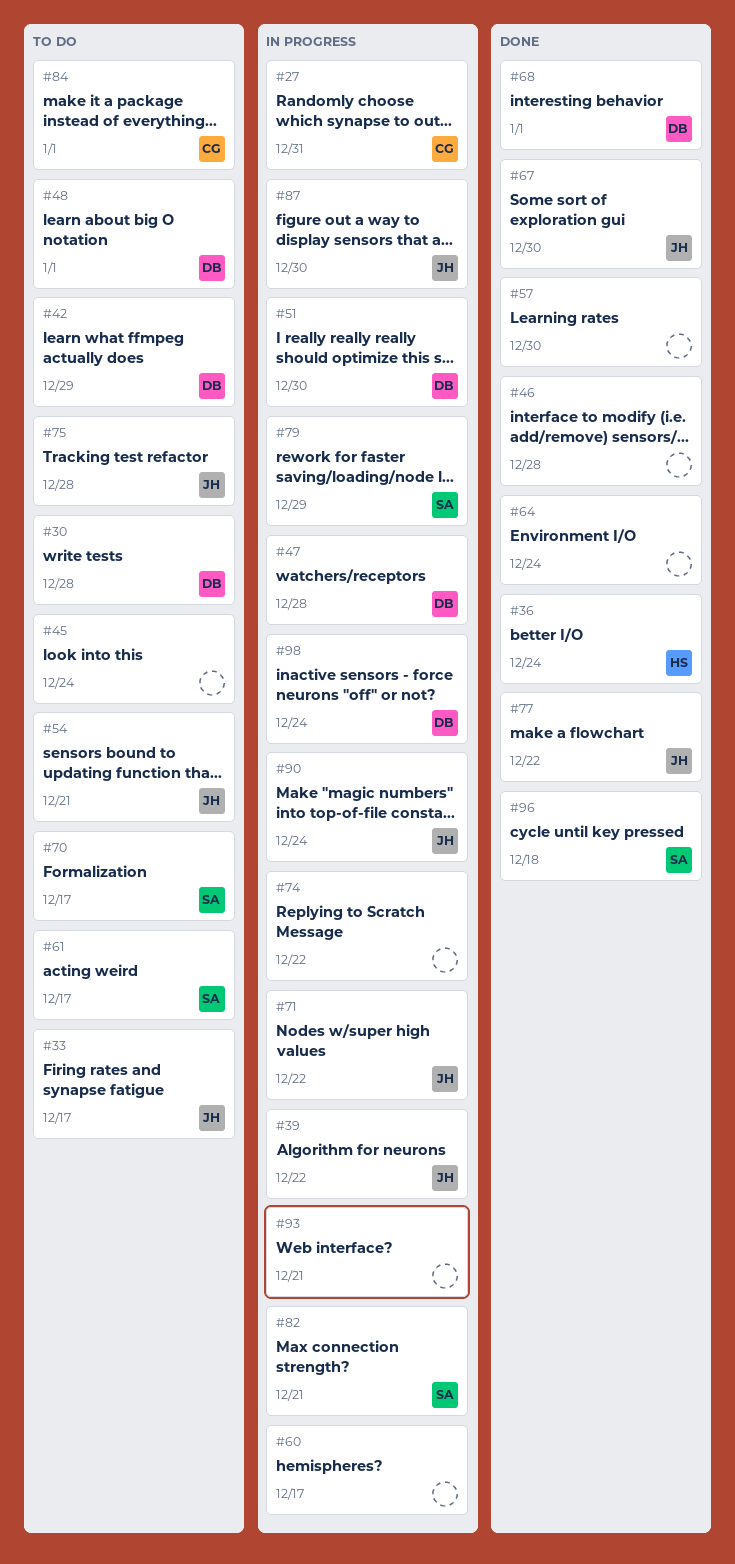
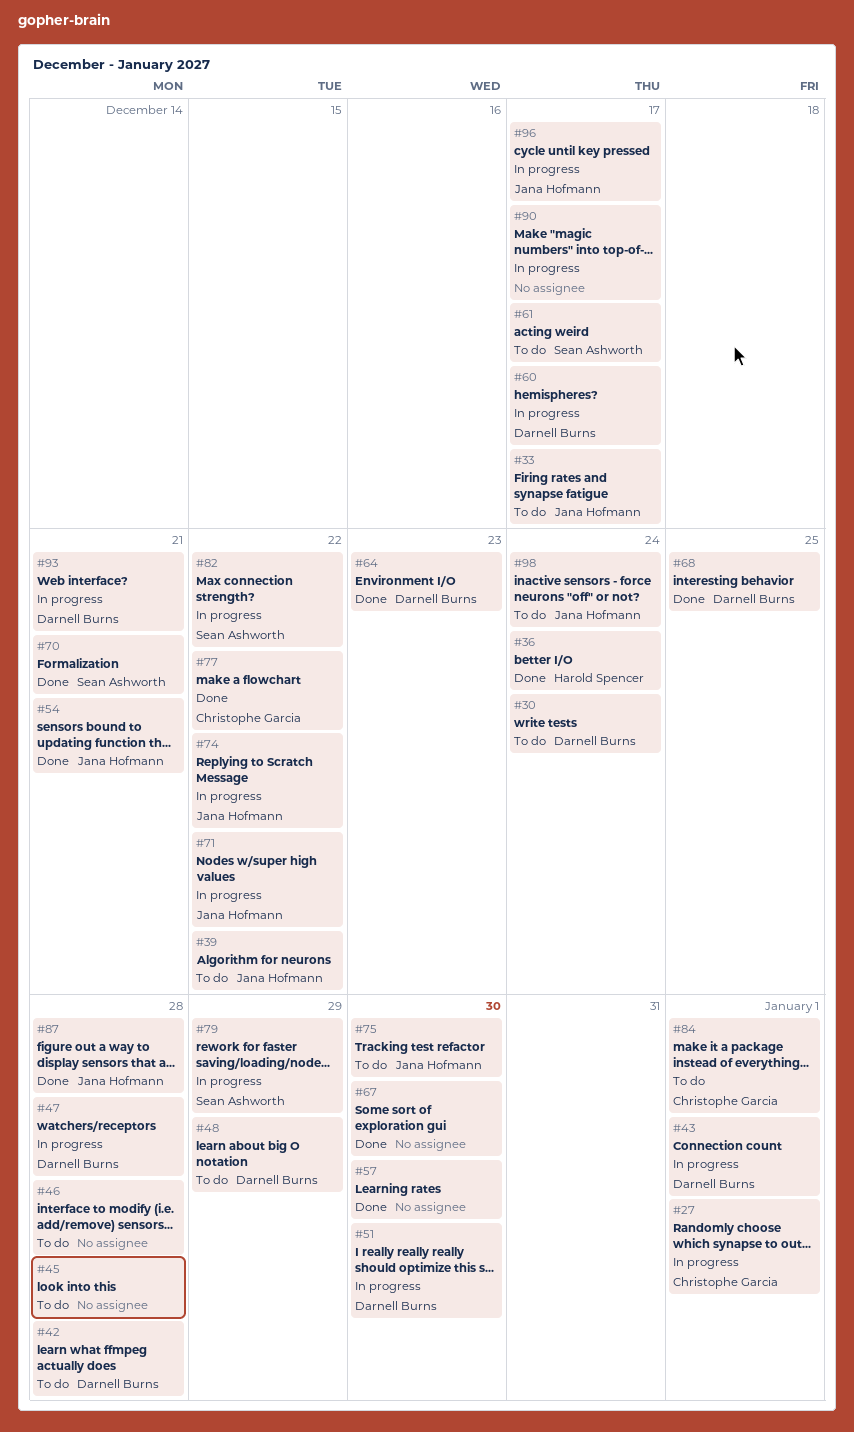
#27, due: Dec 31 -> Jan 1
#30, due: Dec 28 -> Dec 24
#39, status: In progress -> To do
#42, due: Dec 29 -> Dec 28
#43: none -> present
#45, due: Dec 24 -> Dec 28
#46, status: Done -> To do
#48, due: Jan 1 -> Dec 29
#54, status: To do -> Done
#60, owner: none -> Darnell Burns
#64, owner: none -> Darnell Burns
#64, due: Dec 24 -> Dec 23
#67, owner: Jana Hofmann -> none
#68, due: Jan 1 -> Dec 25
#70, status: To do -> Done
#70, due: Dec 17 -> Dec 21
#74, owner: none -> Jana Hofmann
#75, due: Dec 28 -> Dec 30
#77, owner: Jana Hofmann -> Christophe Garcia
#82, due: Dec 21 -> Dec 22
#87, status: In progress -> Done
#87, due: Dec 30 -> Dec 28
#90, owner: Jana Hofmann -> none
#90, due: Dec 24 -> Dec 17
#93, owner: none -> Darnell Burns
#96, status: Done -> In progress
#96, owner: Sean Ashworth -> Jana Hofmann
#96, due: Dec 18 -> Dec 17
#98, status: In progress -> To do
#98, owner: Darnell Burns -> Jana Hofmann

